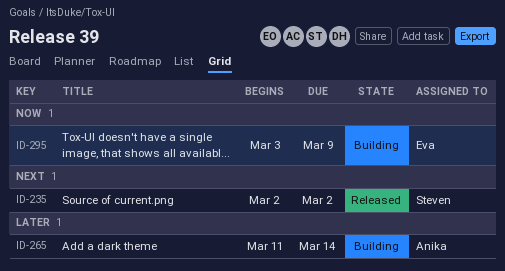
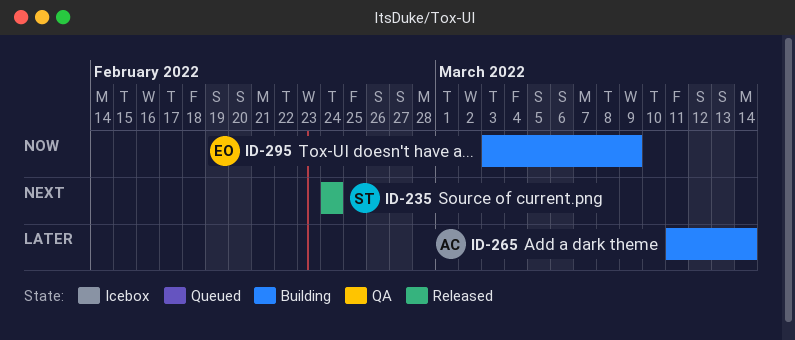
ID-235, start: Mar 2 -> Feb 24
ID-235, due: Mar 2 -> Feb 24

